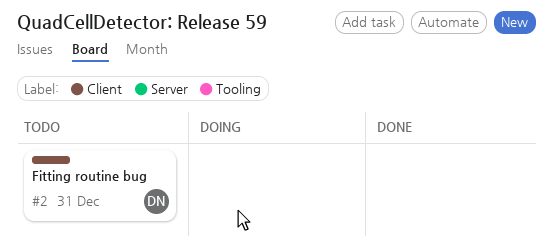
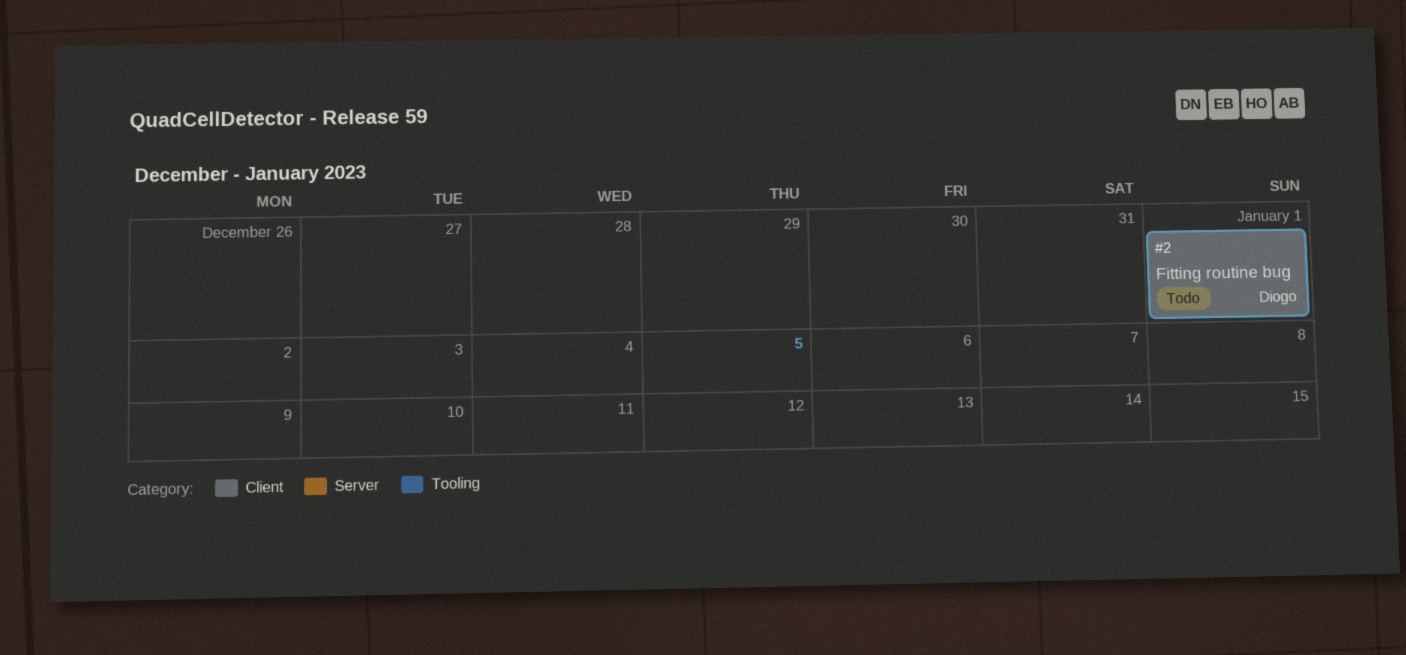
#2, due: Dec 31 -> Jan 1

